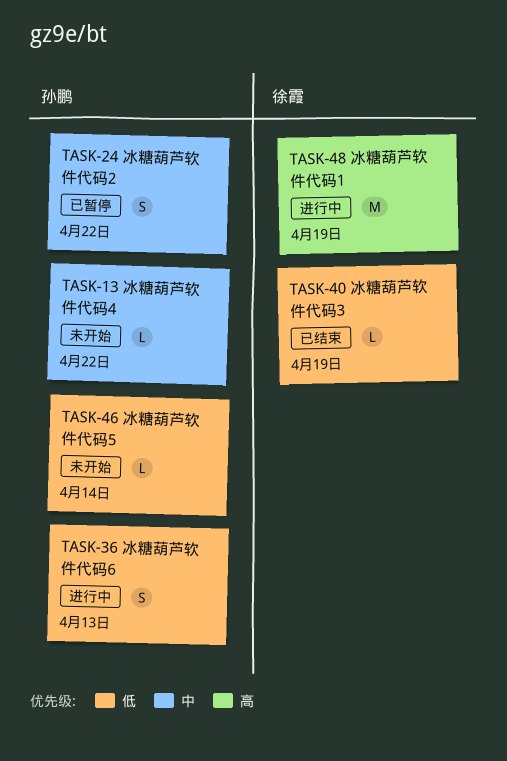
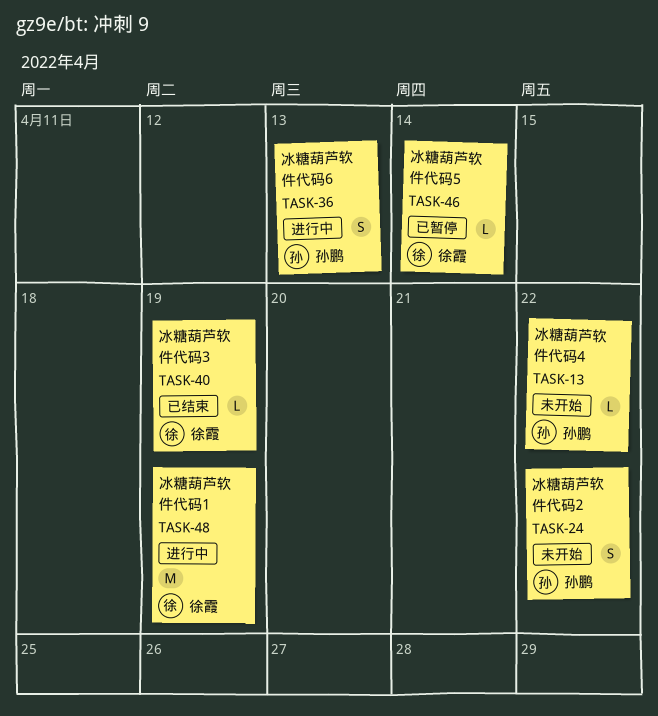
TASK-24, status: 已暂停 -> 未开始
TASK-46, status: 未开始 -> 已暂停
TASK-46, owner: 孙鹏 -> 徐霞

